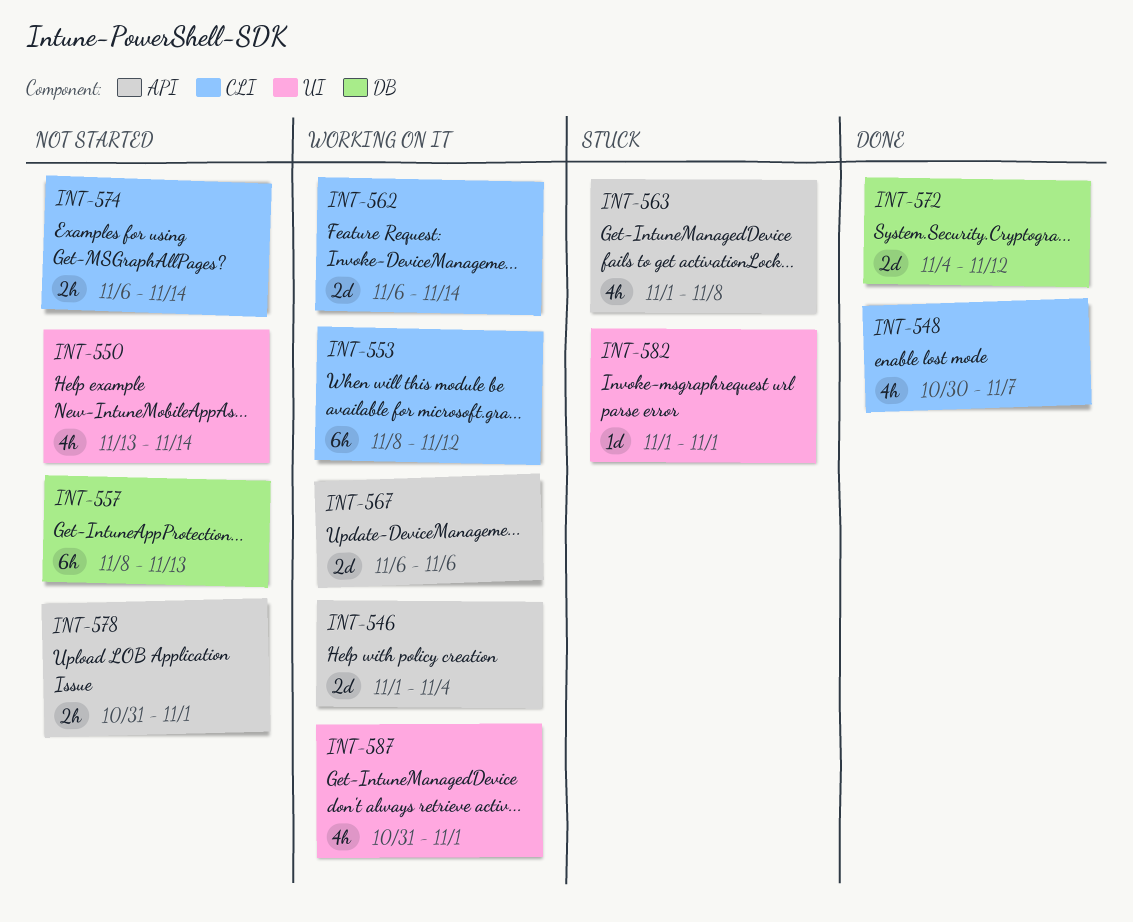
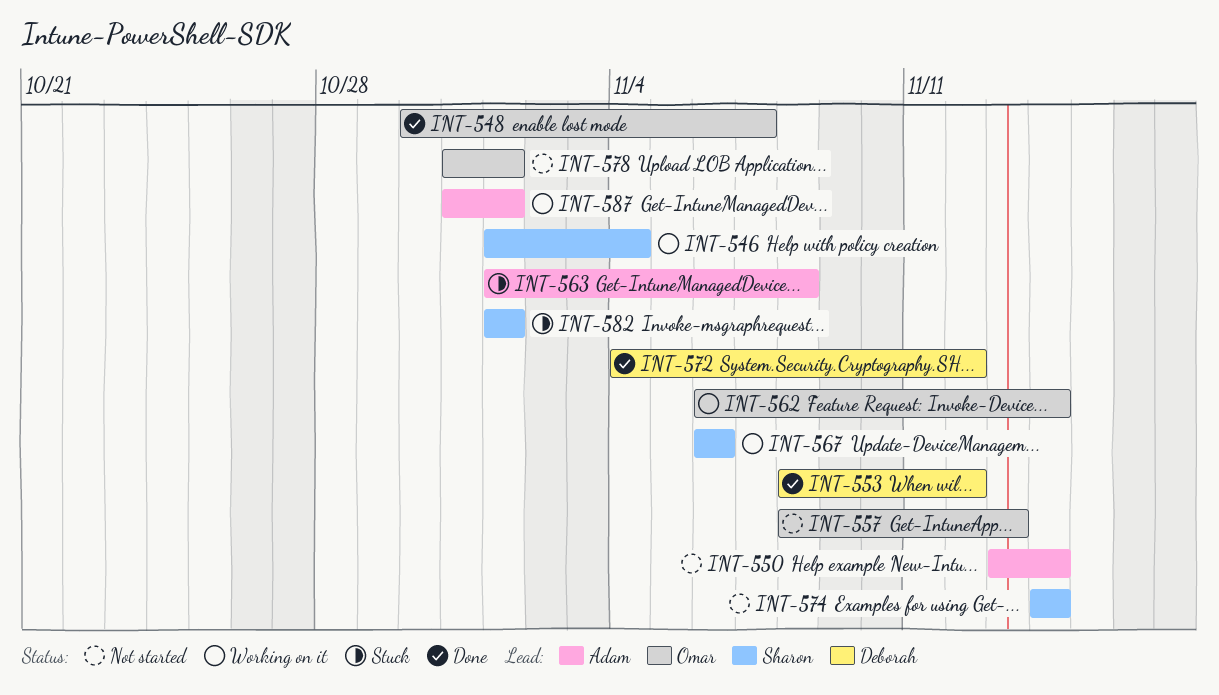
INT-553, status: Working on it -> Done
INT-574, start: Nov 6 -> Nov 14

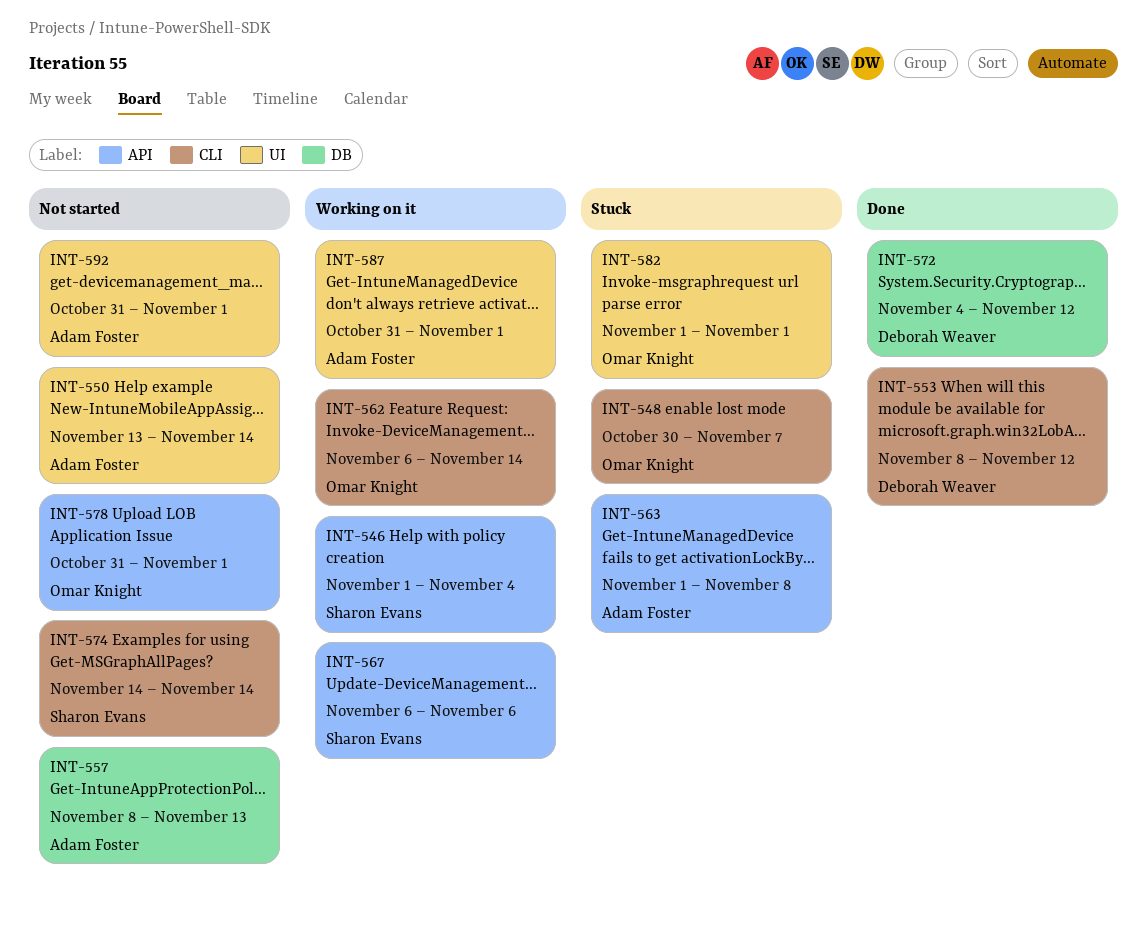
INT-548, status: Done -> Stuck
INT-557, owner: Omar Knight -> Adam Foster
INT-582, owner: Sharon Evans -> Omar Knight
INT-592: none -> present

